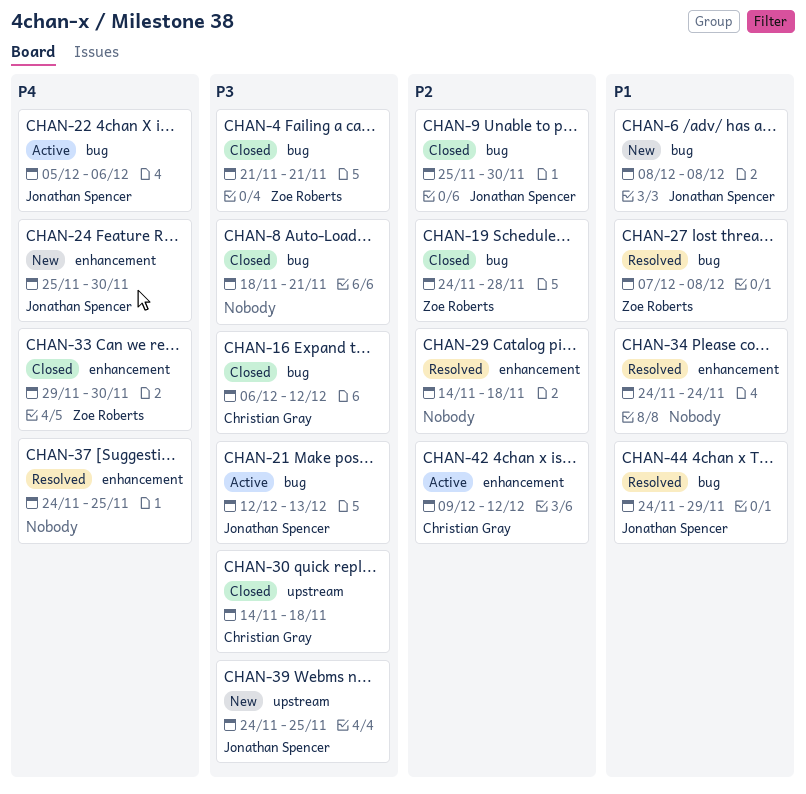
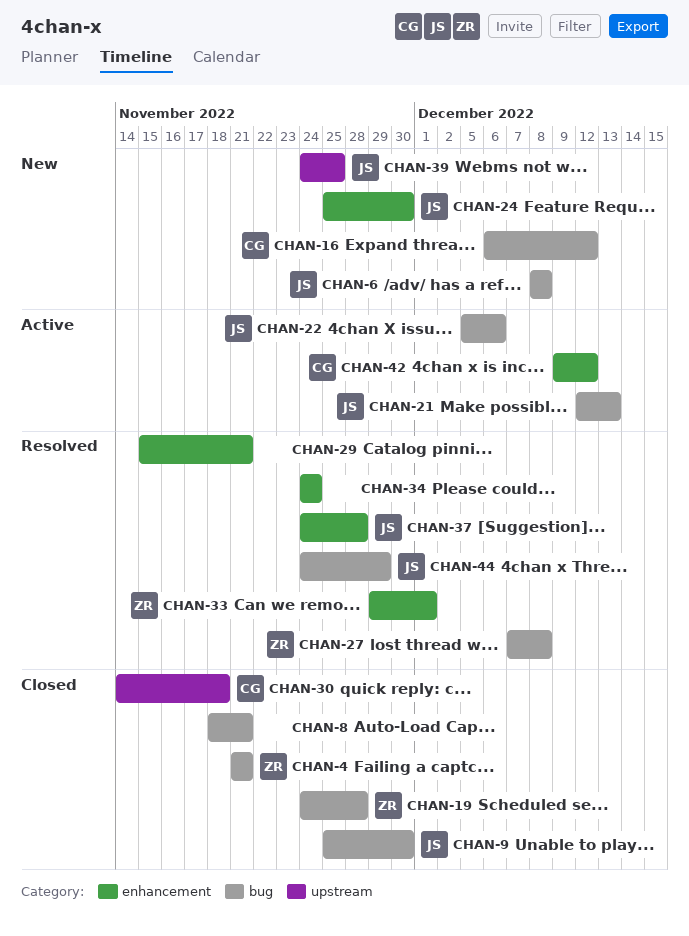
CHAN-16, status: Closed -> New
CHAN-29, start: Nov 14 -> Nov 15
CHAN-29, due: Nov 18 -> Nov 21
CHAN-33, status: Closed -> Resolved
CHAN-33, due: Nov 30 -> Dec 1
CHAN-37, owner: none -> Jonathan Spencer
CHAN-37, due: Nov 25 -> Nov 28

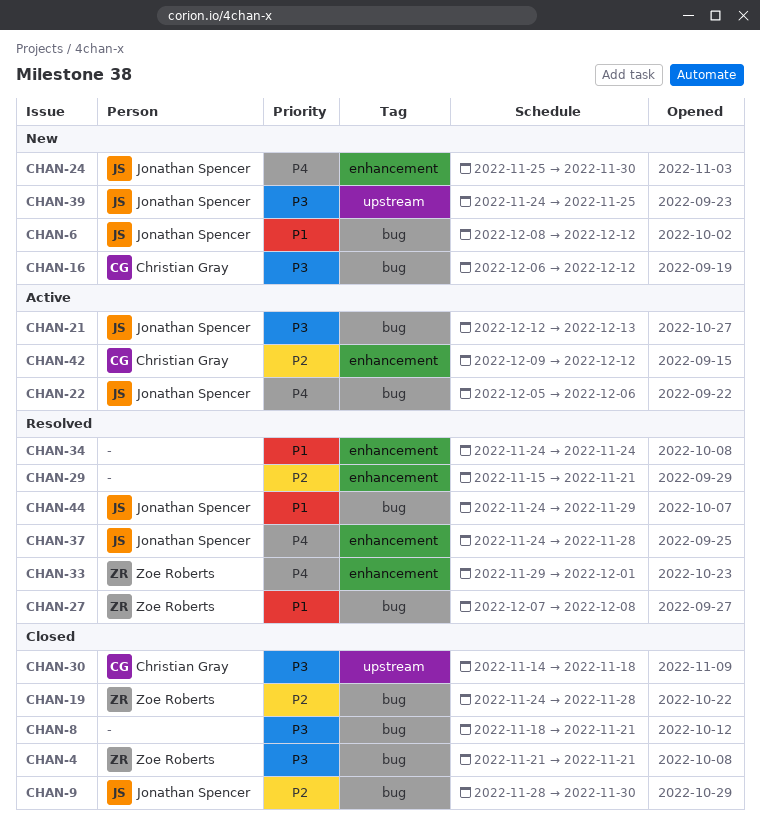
CHAN-6, due: Dec 8 -> Dec 12
CHAN-9, start: Nov 25 -> Nov 28

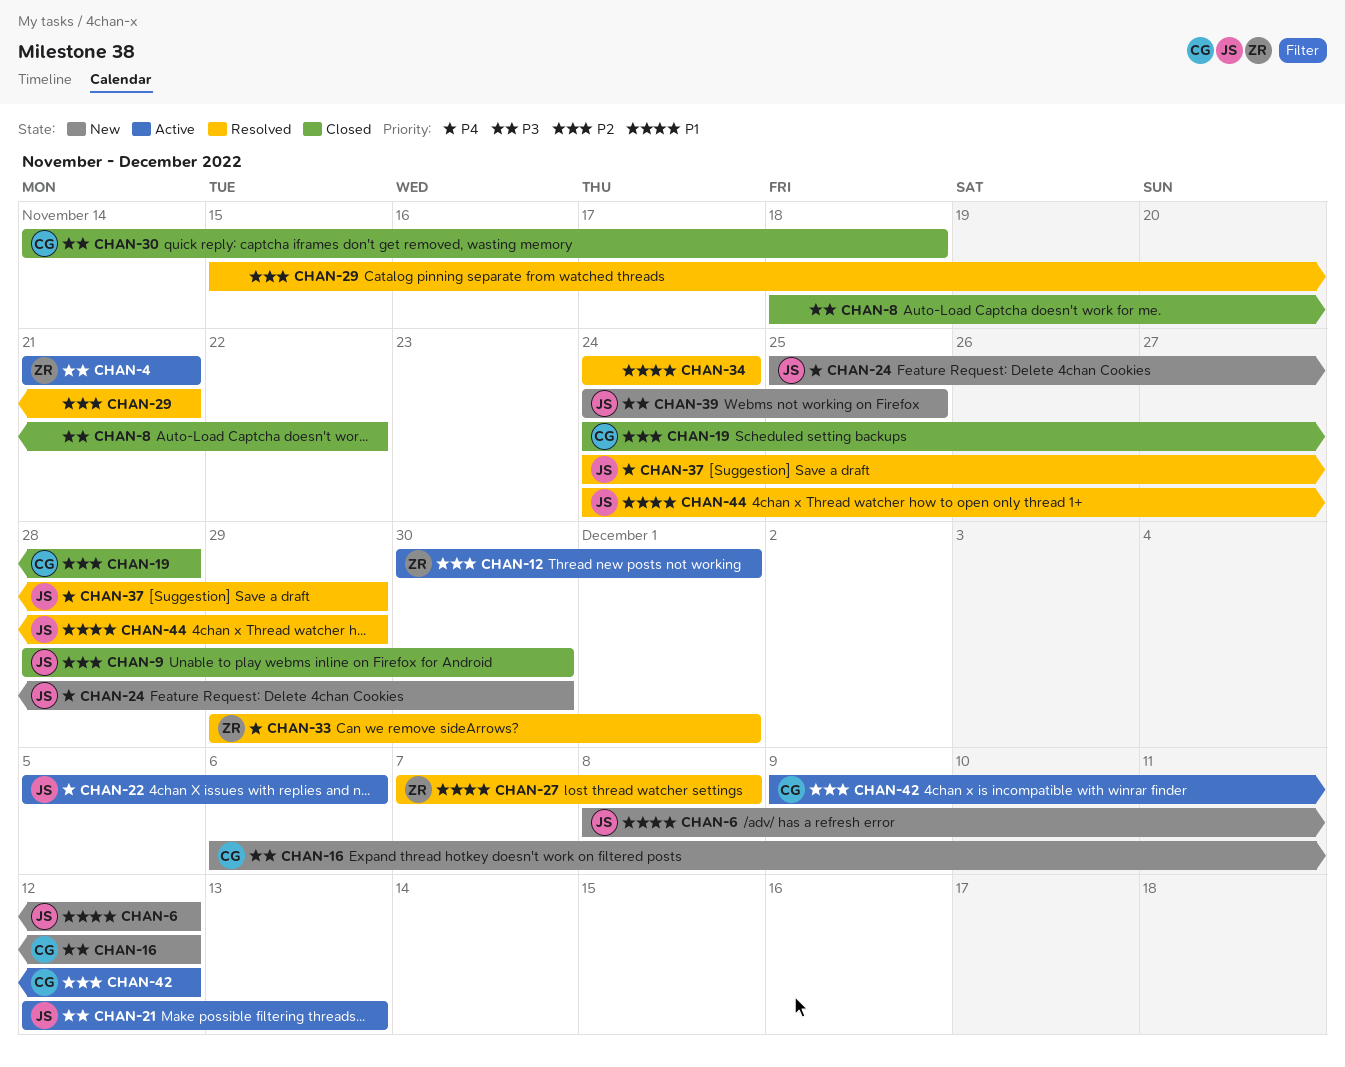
CHAN-4, status: Closed -> Active
CHAN-8, due: Nov 21 -> Nov 22
CHAN-12: none -> present
CHAN-19, owner: Zoe Roberts -> Christian Gray
CHAN-37, due: Nov 28 -> Nov 29

